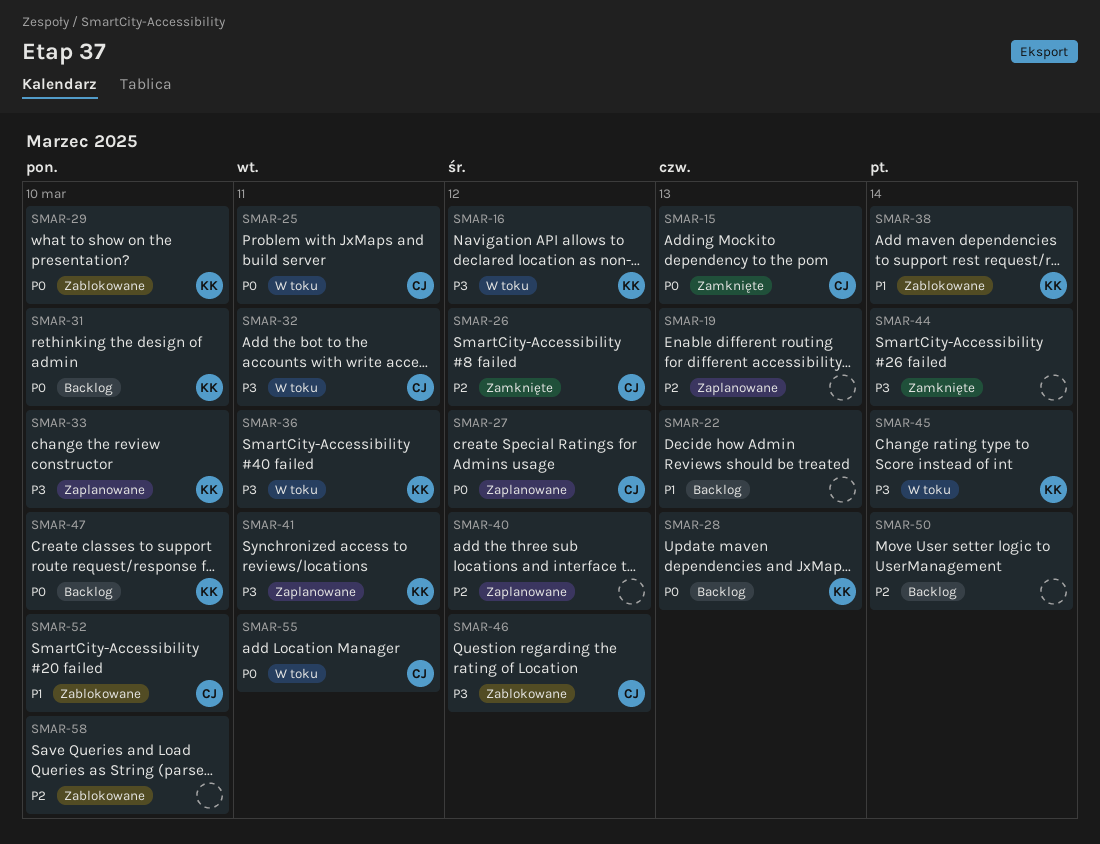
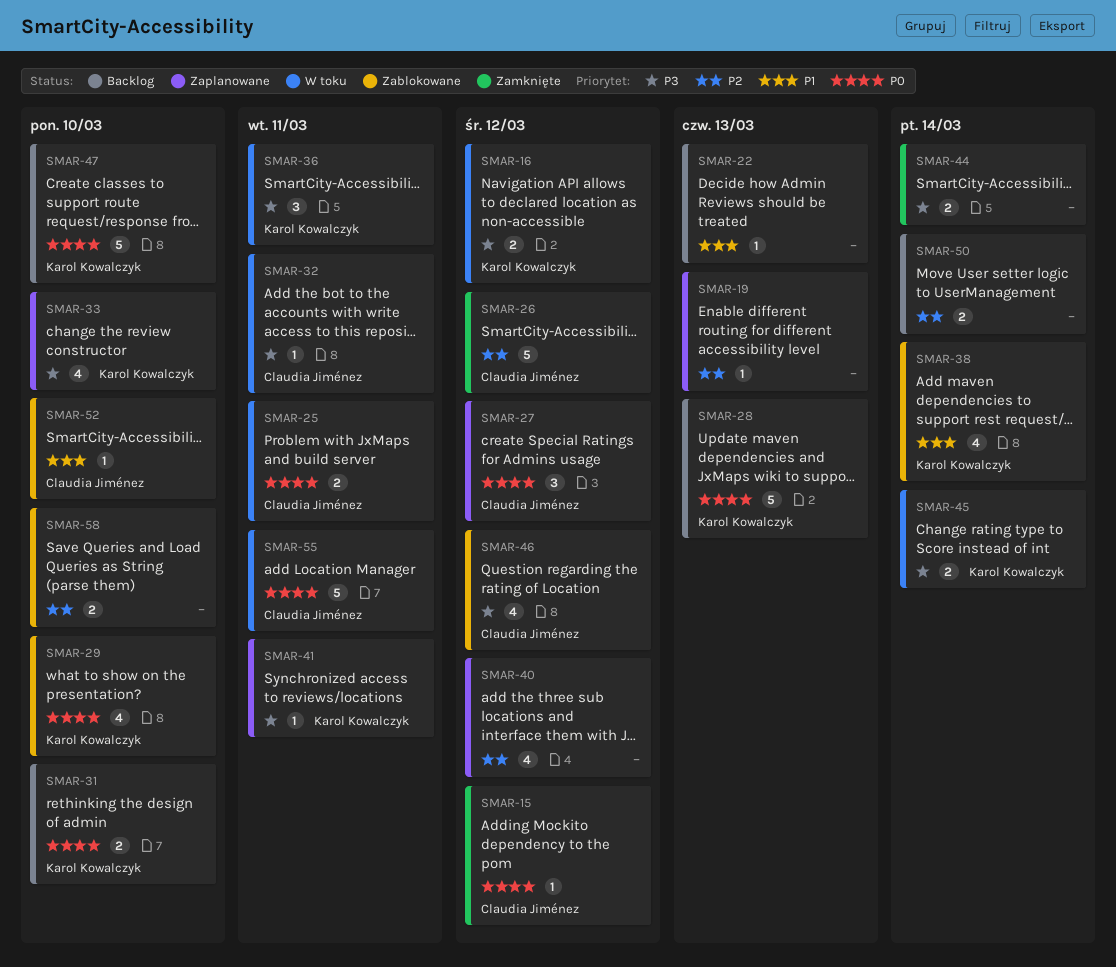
SMAR-15, due: Mar 13 -> Mar 12

